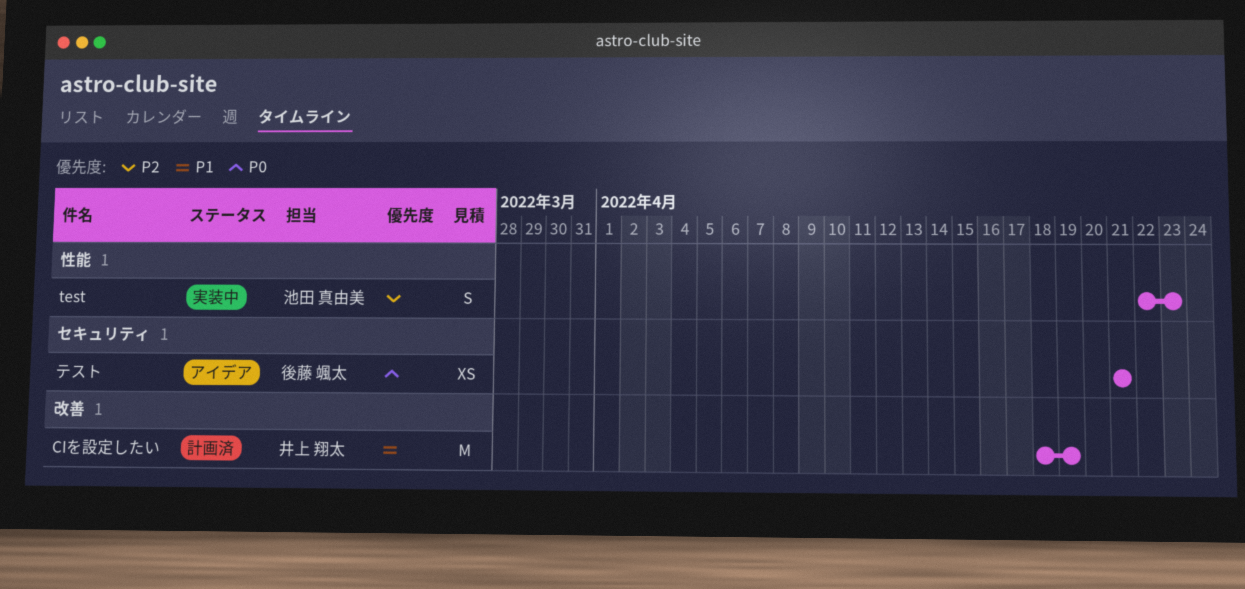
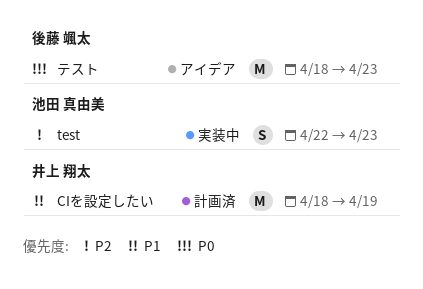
テスト, estimate: XS -> M
テスト, start: Apr 21 -> Apr 18
テスト, due: Apr 21 -> Apr 23

